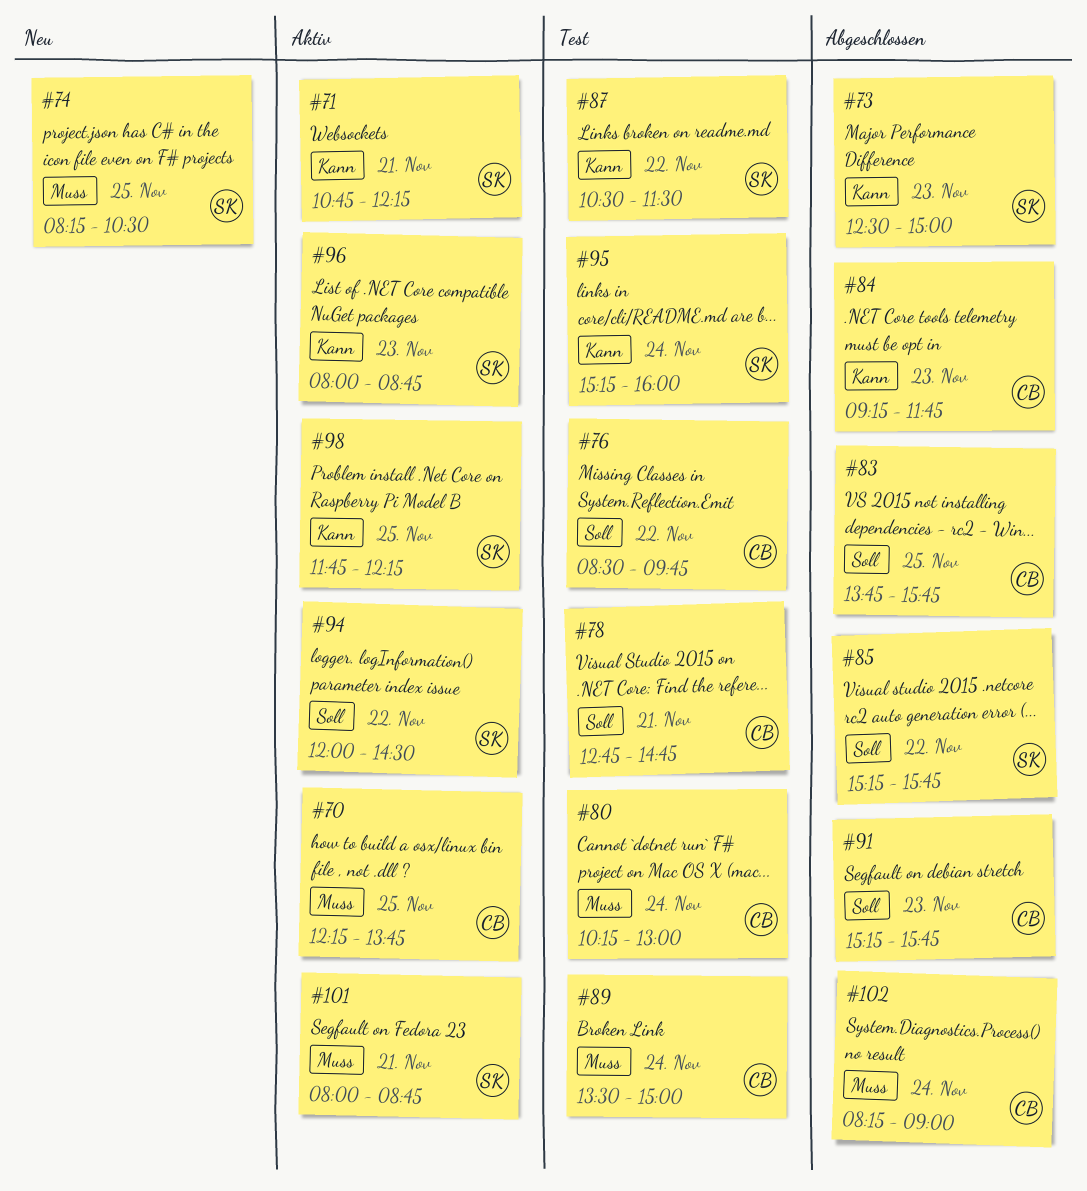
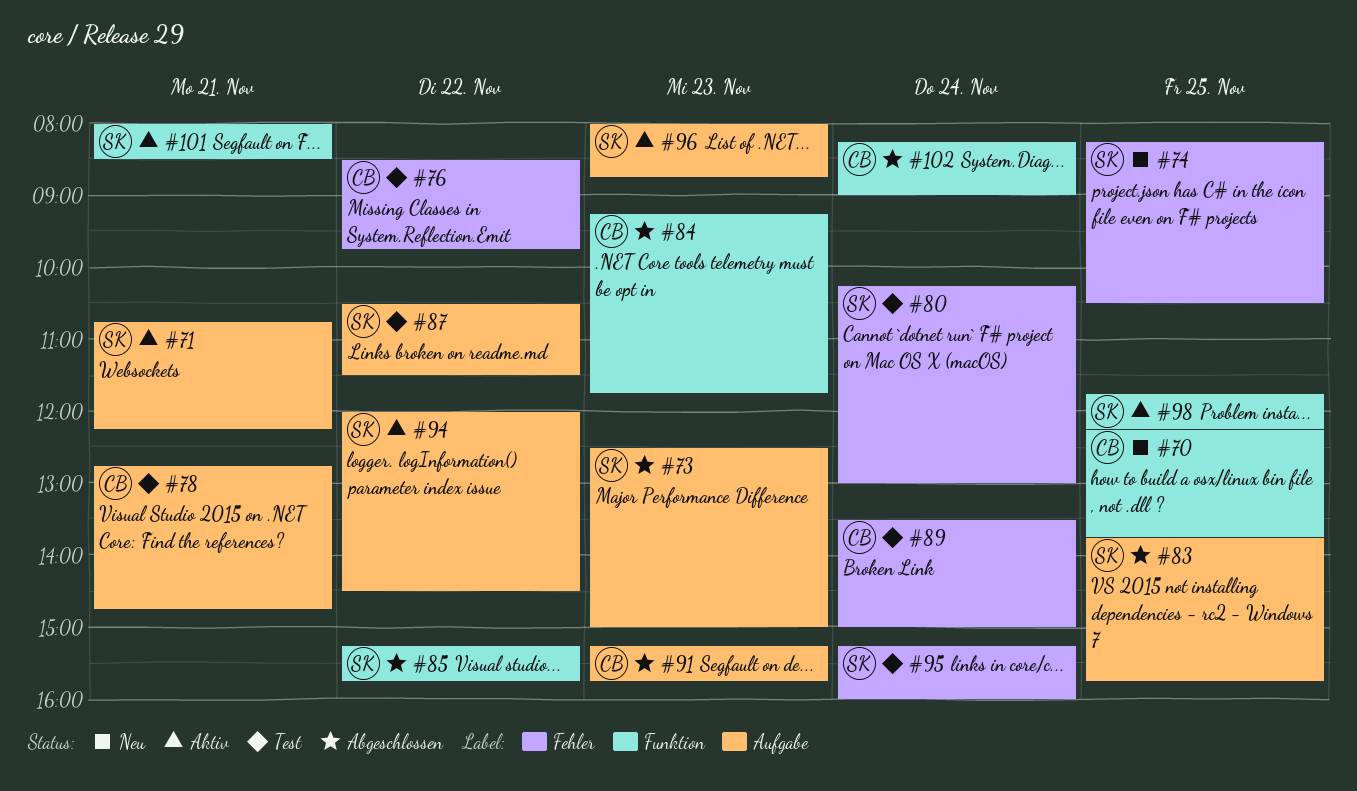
#70, status: Aktiv -> Neu
#80, owner: CB -> SK
#83, owner: CB -> SK
#101, ends: 08:45 -> 08:30

